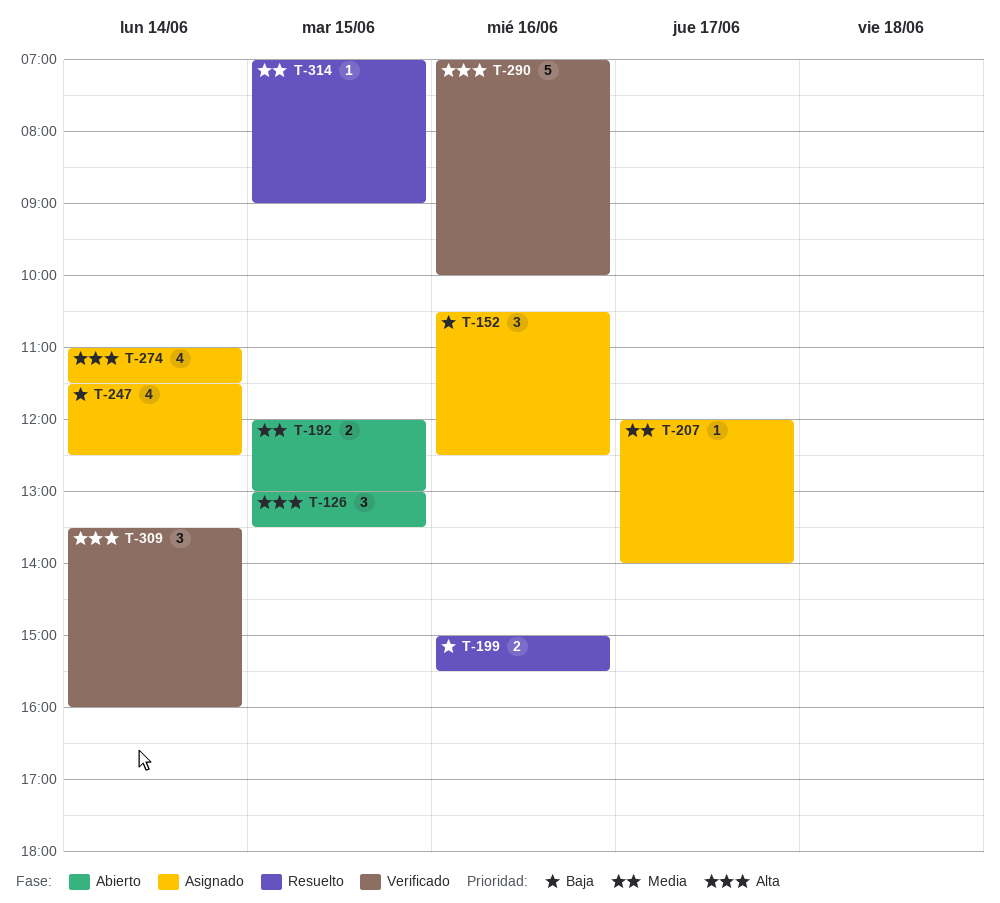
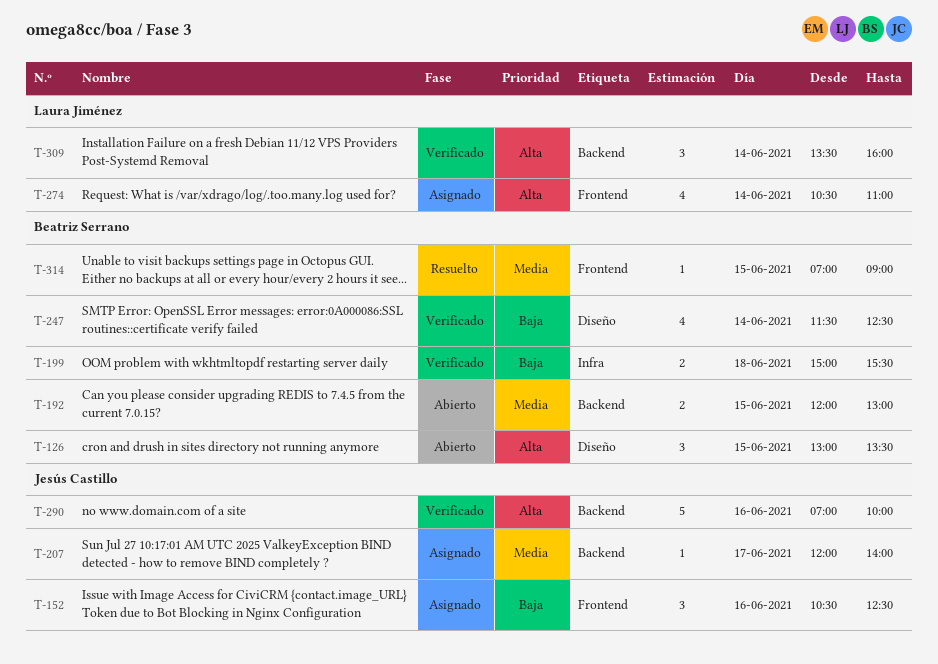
T-199, status: Resuelto -> Verificado
T-199, day: Jun 16 -> Jun 18
T-247, status: Asignado -> Verificado
T-274, begins: 11:00 -> 10:30
T-274, ends: 11:30 -> 11:00

